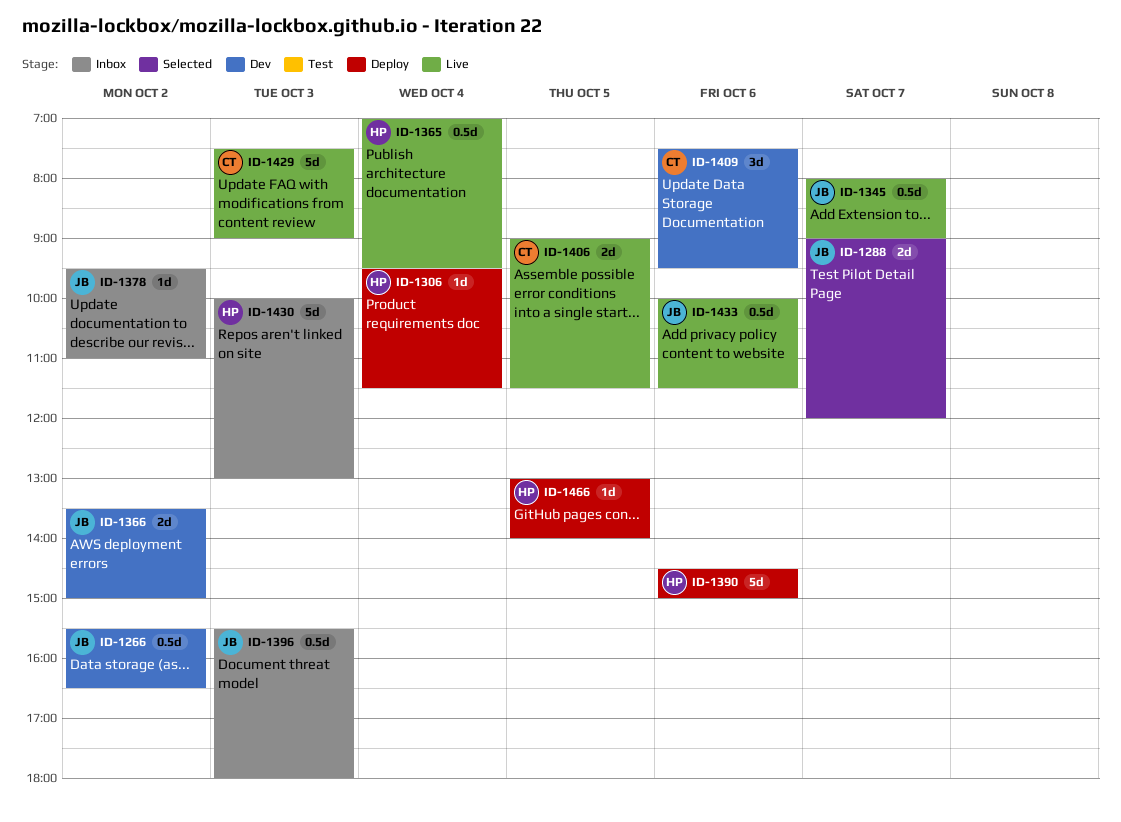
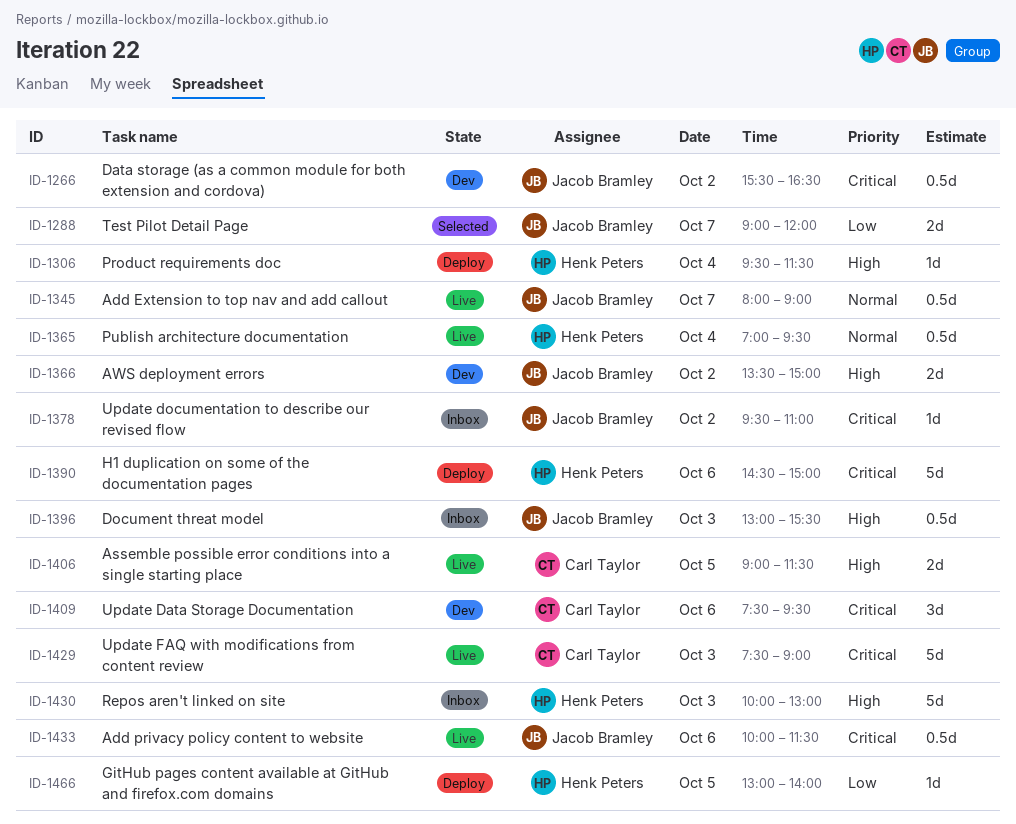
ID-1396, begins: 15:30 -> 13:00
ID-1396, ends: 18:00 -> 15:30

